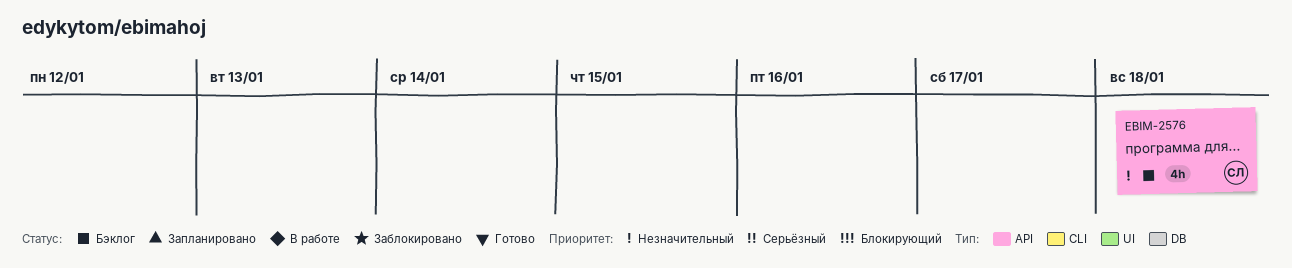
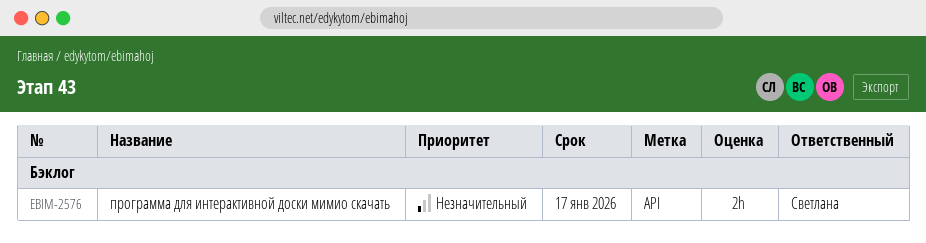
EBIM-2576, estimate: 4h -> 2h
EBIM-2576, due: Jan 18 -> Jan 17

